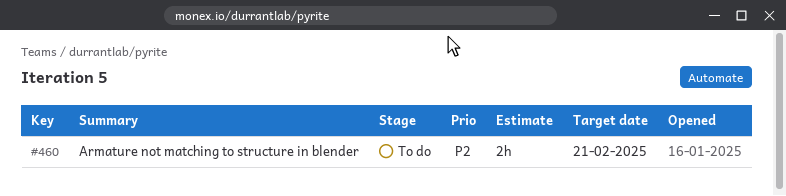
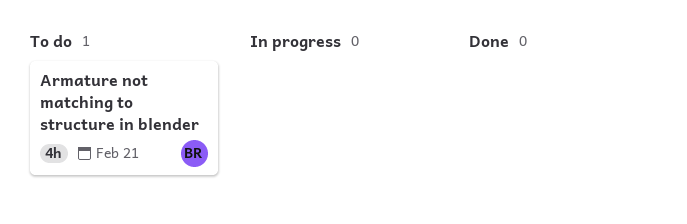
Armature not matching to structure in blender, estimate: 2h -> 4h

